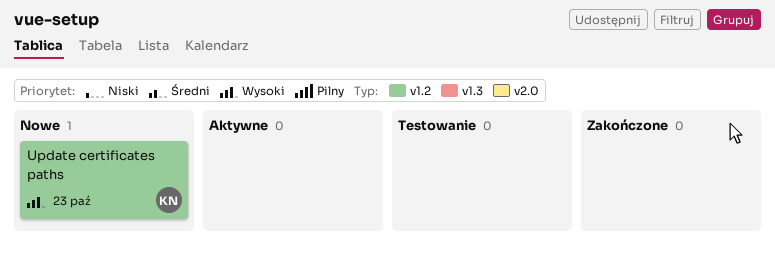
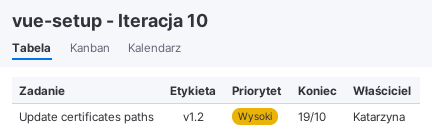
Update certificates paths, due: Oct 23 -> Oct 19

